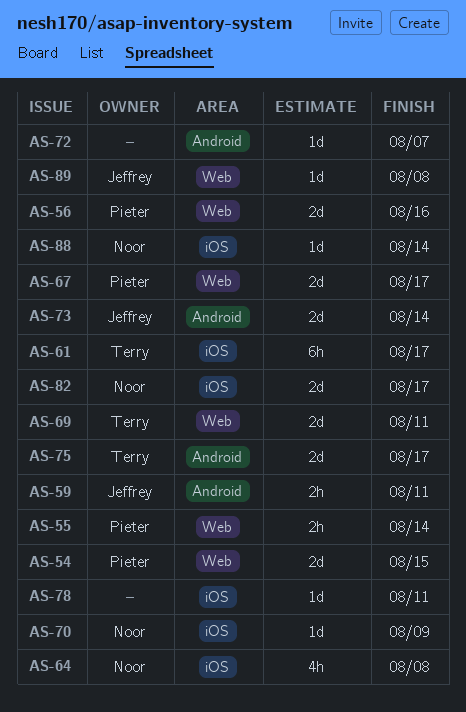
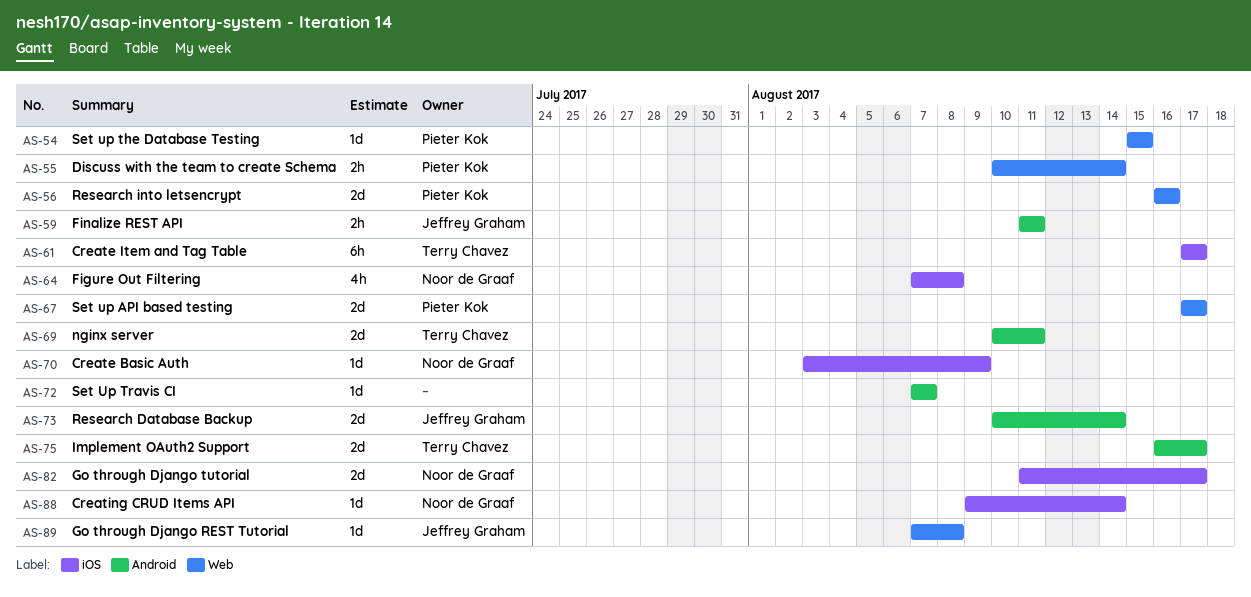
AS-54, estimate: 2d -> 1d
AS-69, label: Web -> Android
AS-78: present -> none

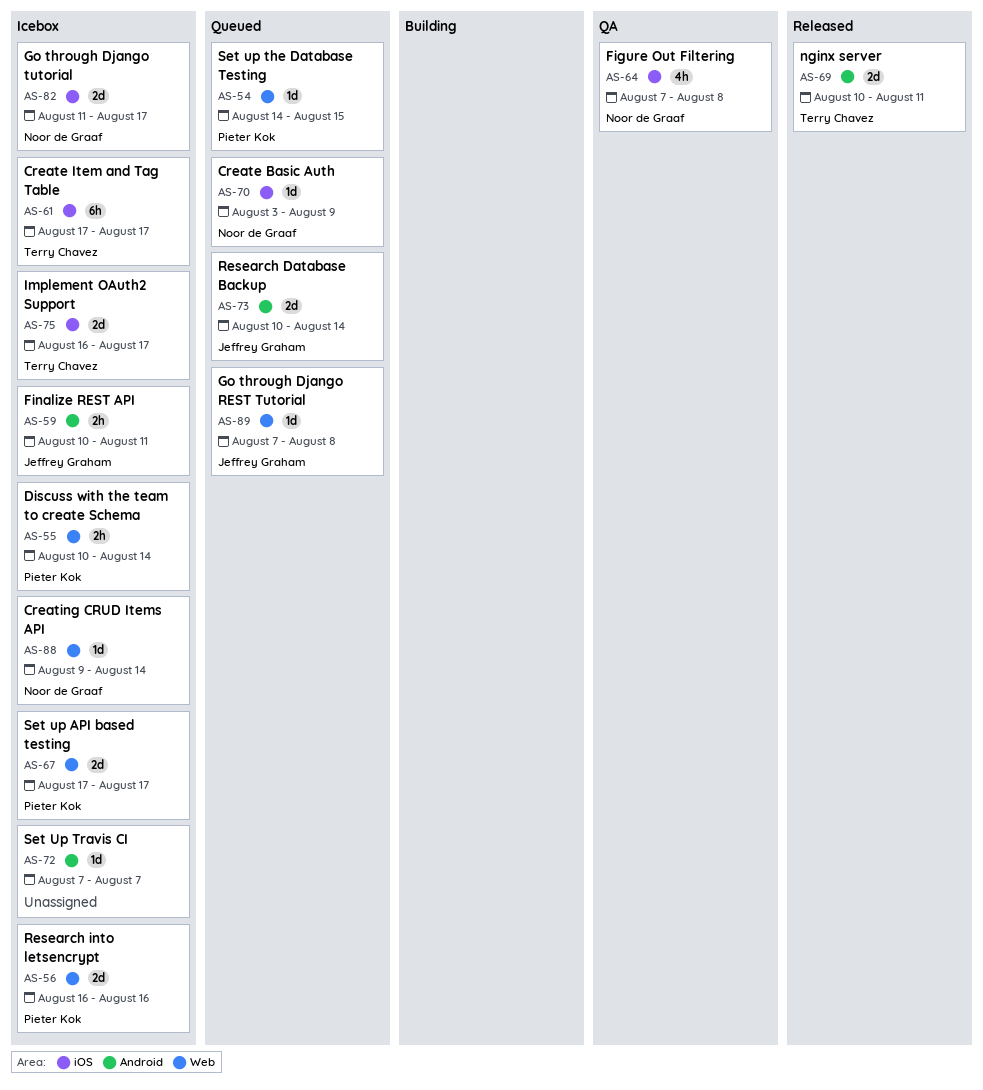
AS-54, start: Aug 15 -> Aug 14
AS-59, start: Aug 11 -> Aug 10
AS-75, label: Android -> iOS
AS-88, label: iOS -> Web

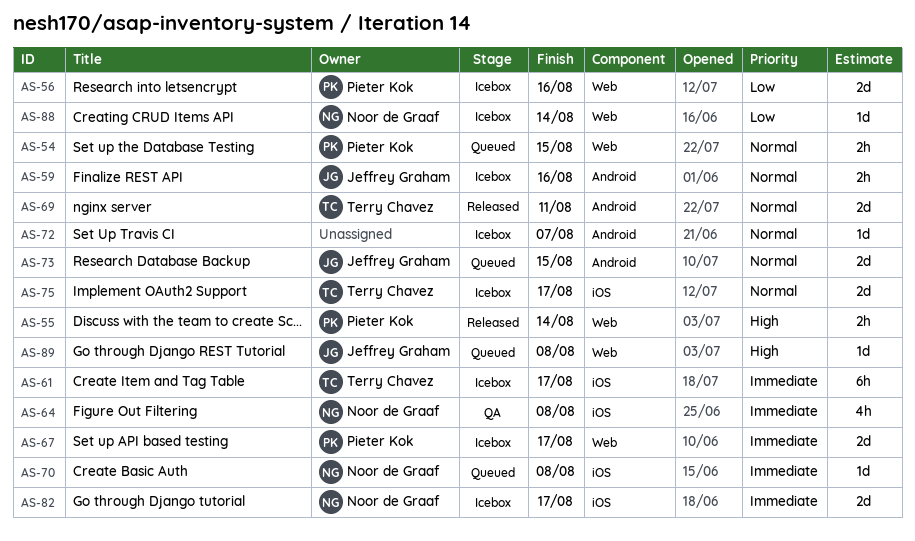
AS-54, estimate: 1d -> 2h
AS-55, status: Icebox -> Released
AS-59, due: Aug 11 -> Aug 16
AS-70, due: Aug 9 -> Aug 8
AS-73, due: Aug 14 -> Aug 15

